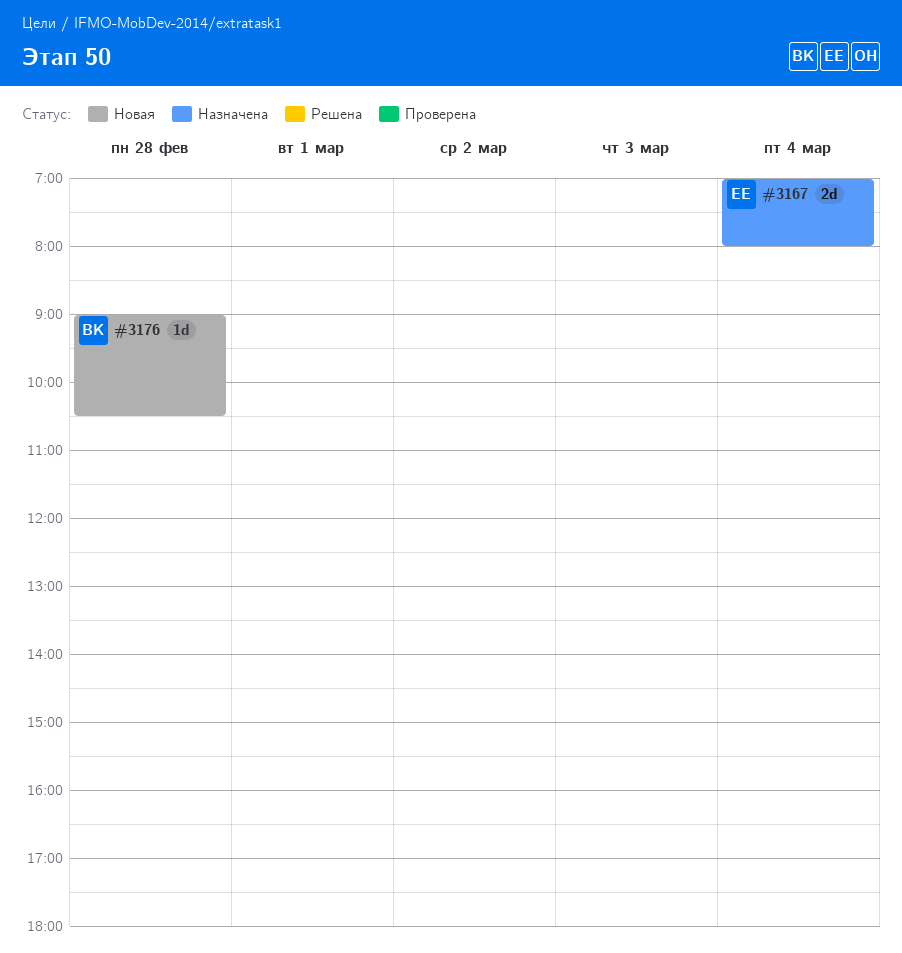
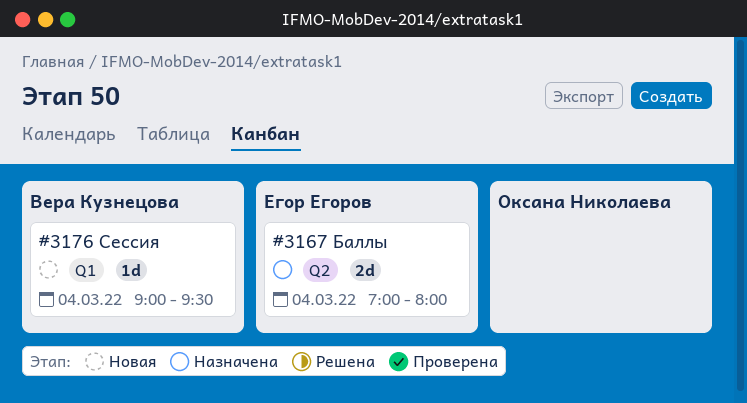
#3176, day: Feb 28 -> Mar 4
#3176, ends: 10:30 -> 09:30

